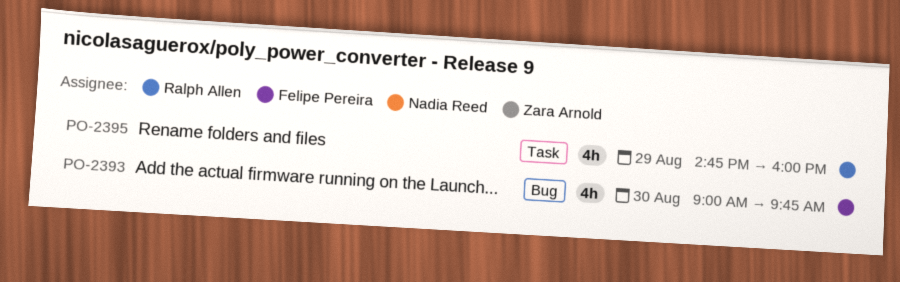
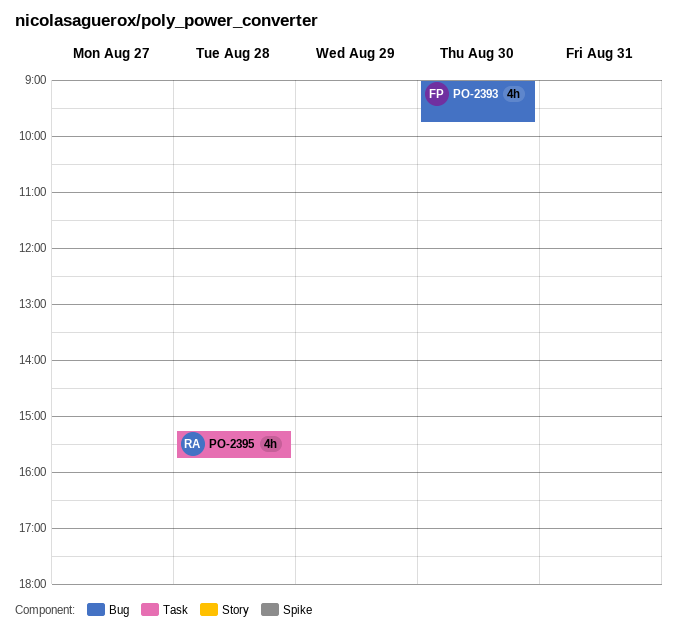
PO-2395, day: Aug 29 -> Aug 28
PO-2395, begins: 14:45 -> 15:15
PO-2395, ends: 16:00 -> 15:45

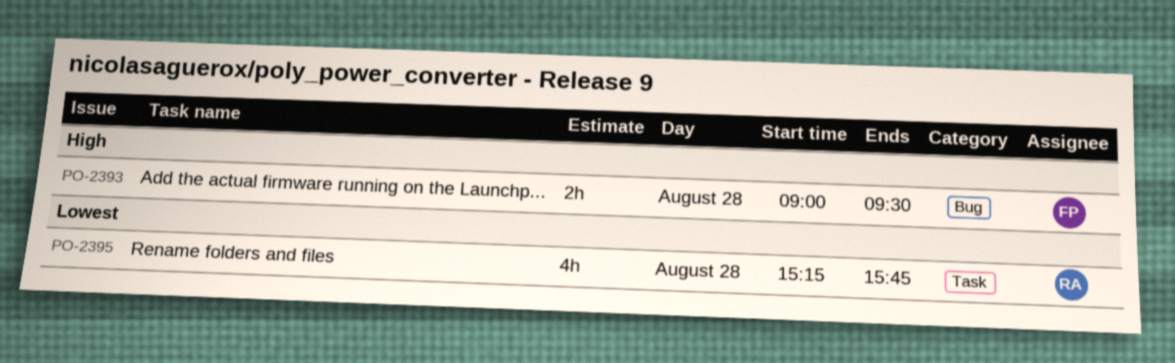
PO-2393, estimate: 4h -> 2h
PO-2393, day: Aug 30 -> Aug 28
PO-2393, ends: 09:45 -> 09:30

